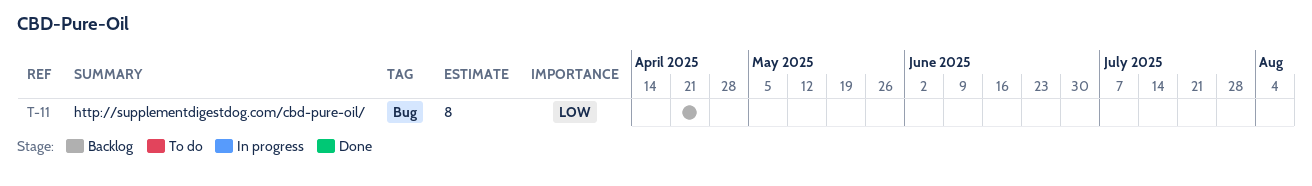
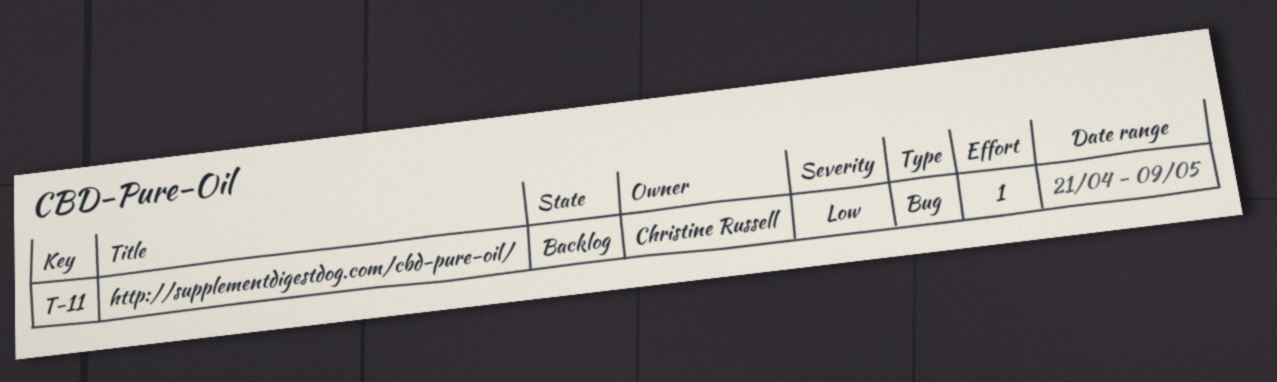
T-11, estimate: 8 -> 1
T-11, due: Apr 25 -> May 9

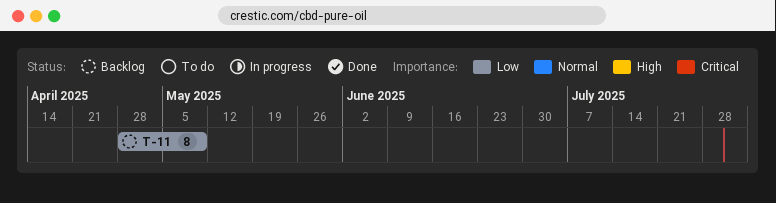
T-11, estimate: 1 -> 8
T-11, start: Apr 21 -> Apr 28

